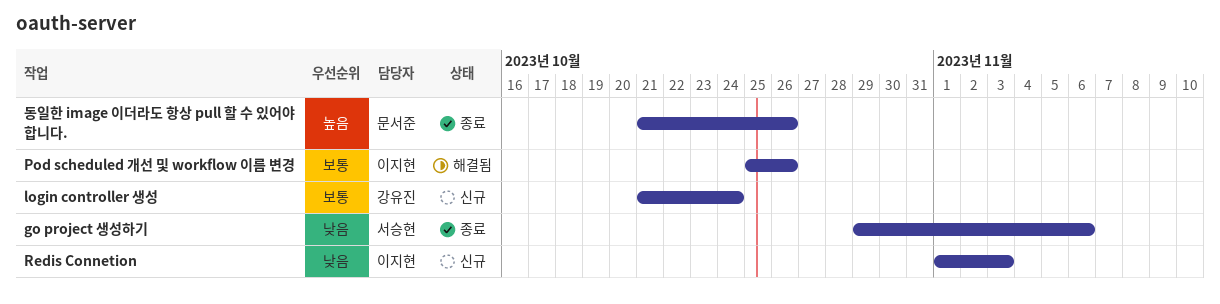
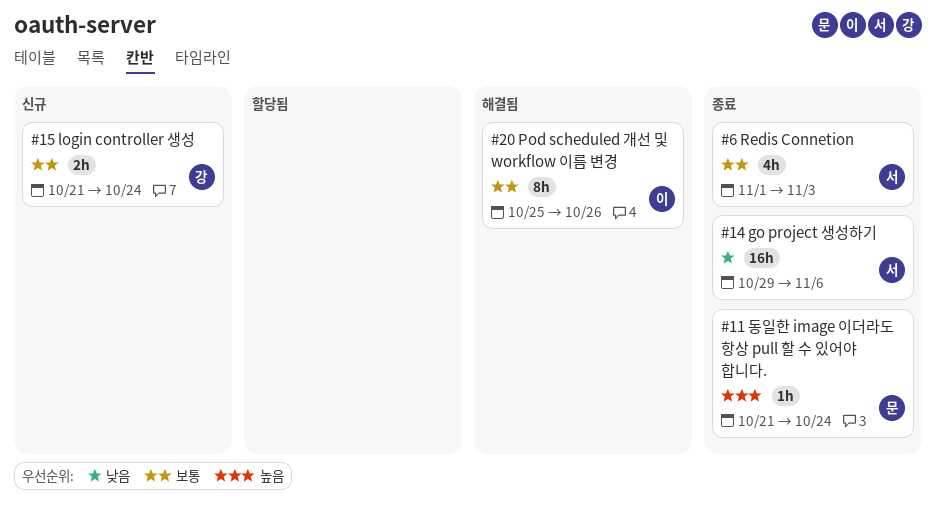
Redis Connetion, status: 신규 -> 종료
Redis Connetion, owner: 이지현 -> 서승현
Redis Connetion, priority: 낮음 -> 보통
동일한 image 이더라도 항상 pull 할 수 있어야 합니다., due: Oct 26 -> Oct 24

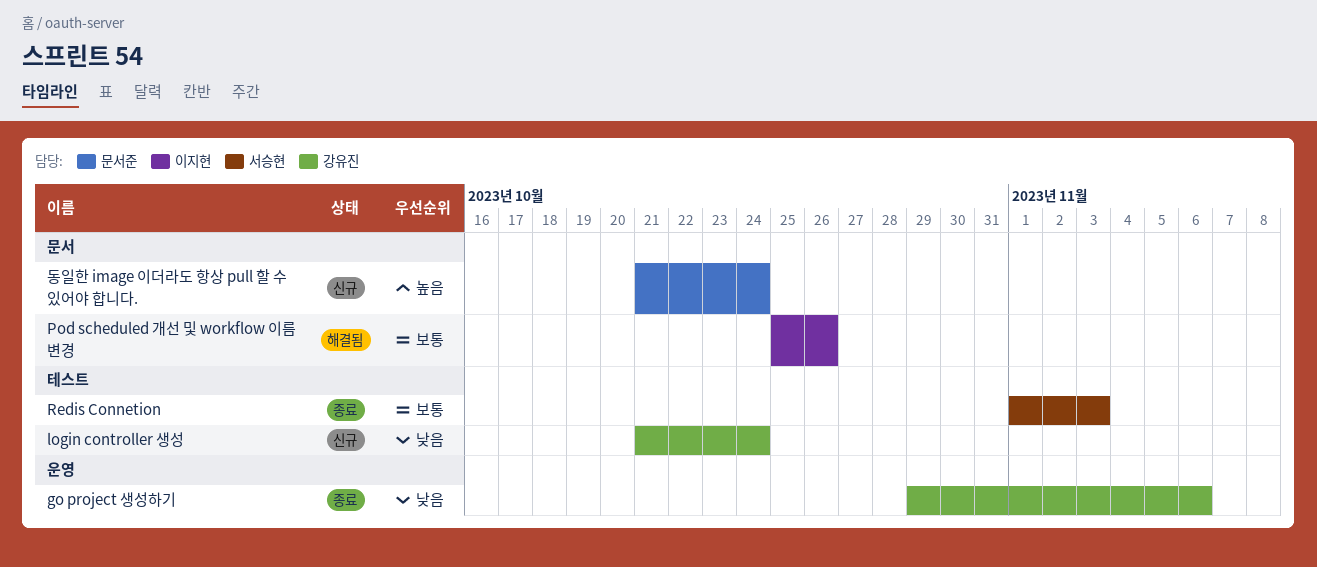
go project 생성하기, owner: 서승현 -> 강유진
login controller 생성, priority: 보통 -> 낮음
동일한 image 이더라도 항상 pull 할 수 있어야 합니다., status: 종료 -> 신규

